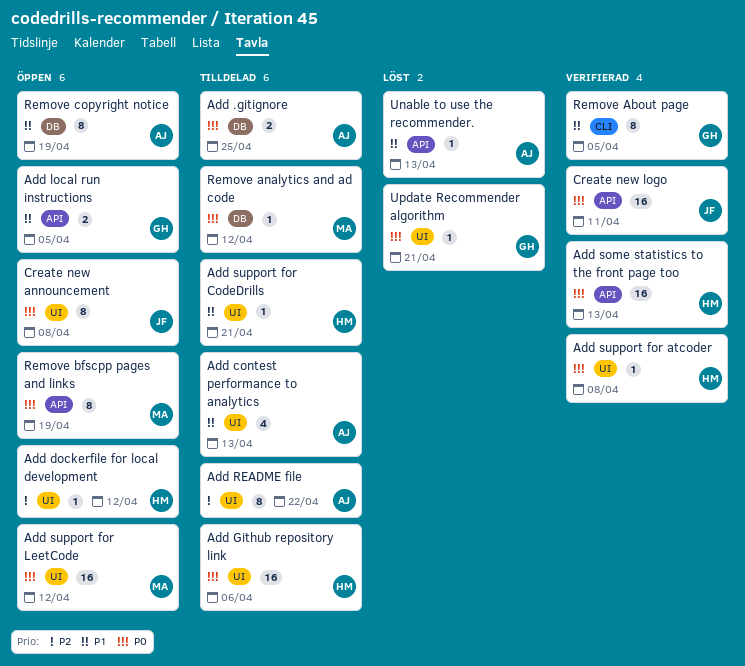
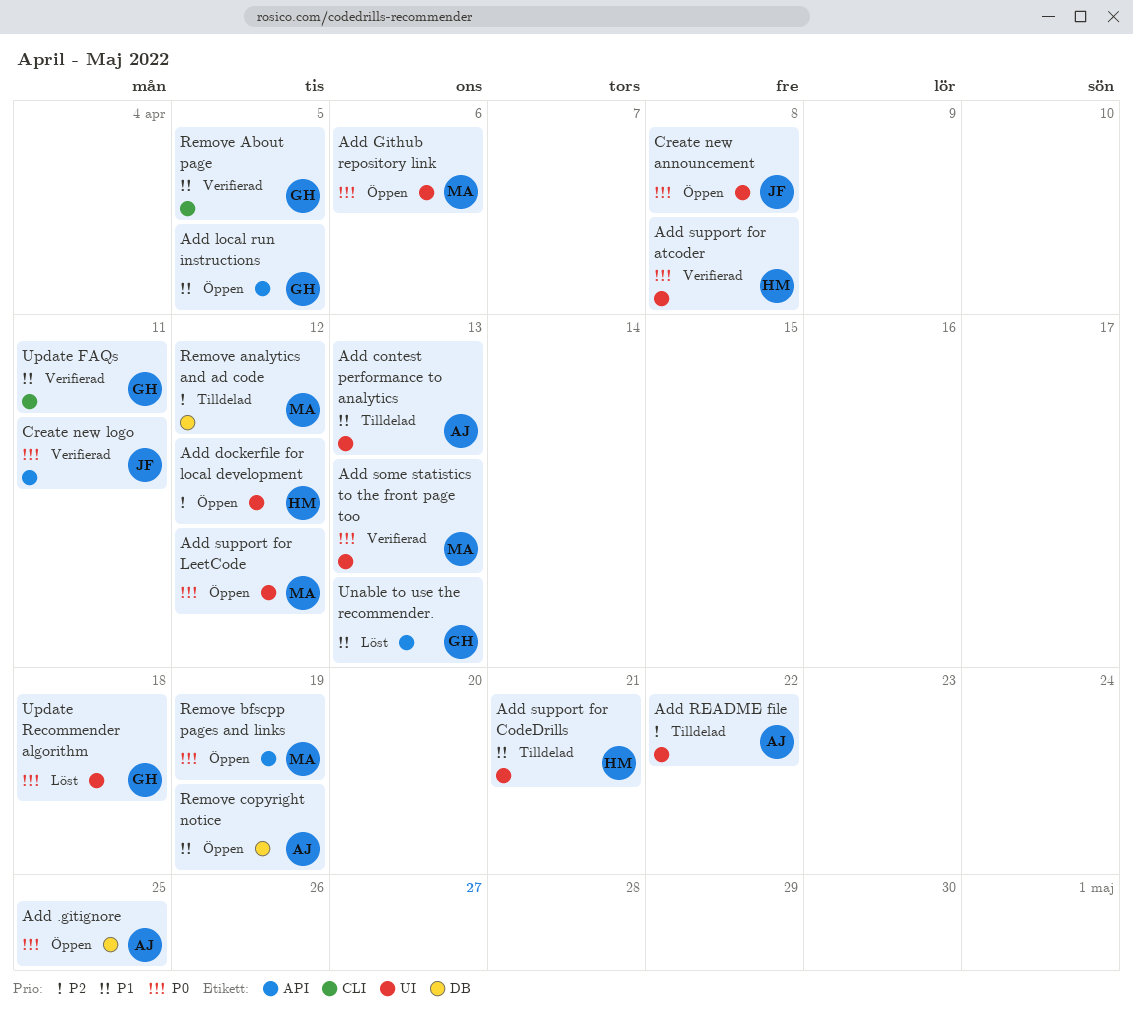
Add .gitignore, status: Tilldelad -> Öppen
Add Github repository link, status: Tilldelad -> Öppen
Add Github repository link, owner: HM -> MA
Add some statistics to the front page too, owner: HM -> MA
Add some statistics to the front page too, label: API -> UI
Remove analytics and ad code, priority: P0 -> P2
Unable to use the recommender., owner: AJ -> GH
Update FAQs: none -> present
Update Recommender algorithm, due: Apr 21 -> Apr 18

